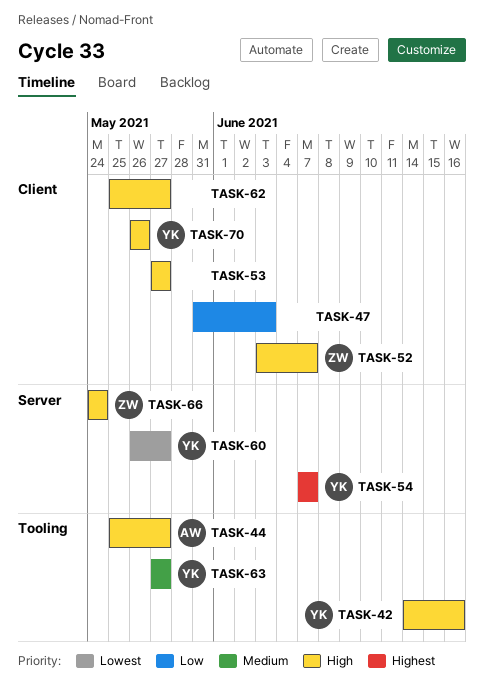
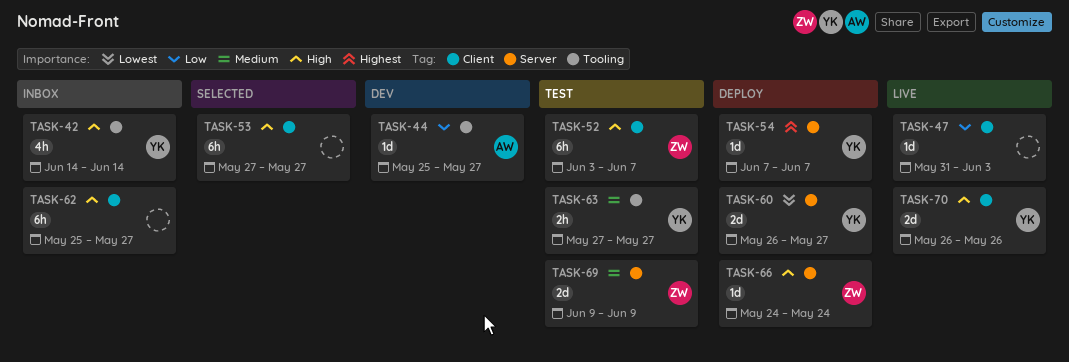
TASK-42, due: Jun 16 -> Jun 14
TASK-44, priority: High -> Low
TASK-69: none -> present

